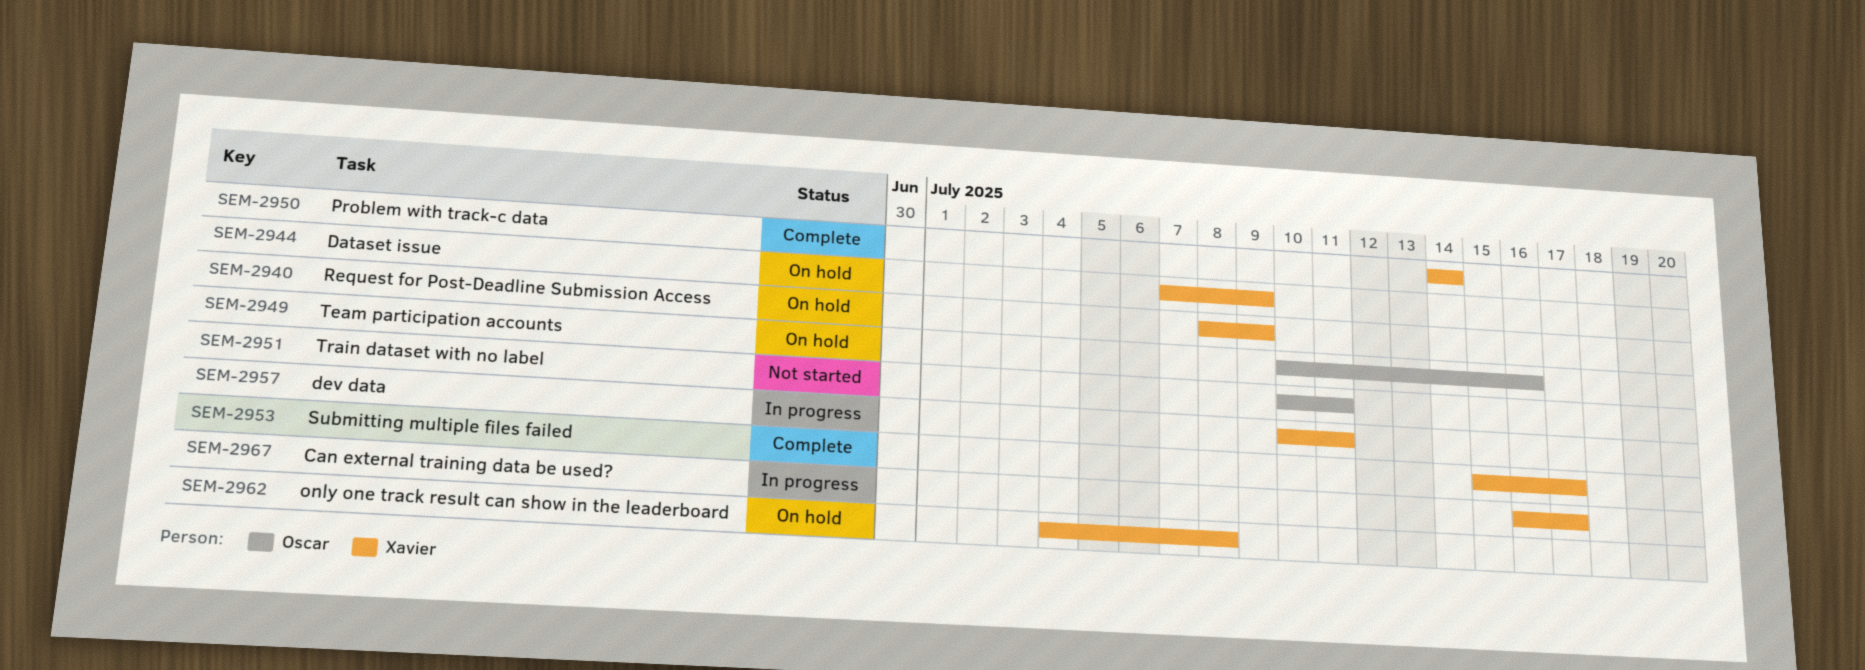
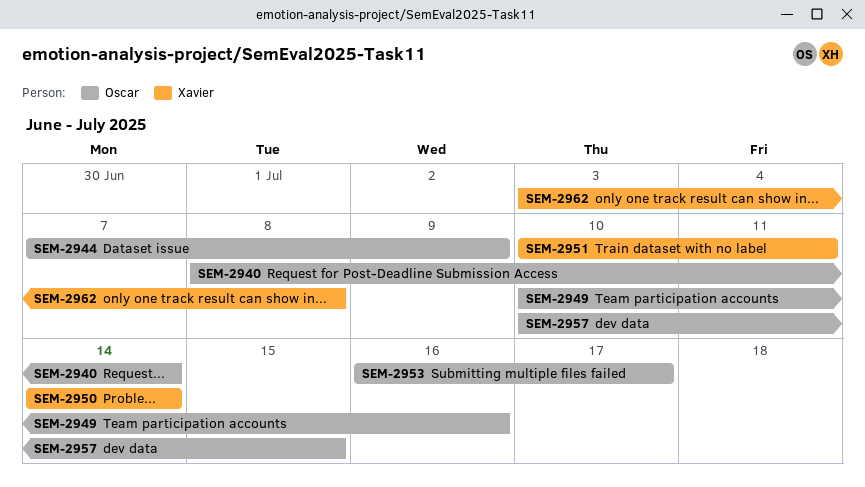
SEM-2940, owner: Xavier -> Oscar
SEM-2940, due: Jul 9 -> Jul 14
SEM-2944, owner: Xavier -> Oscar
SEM-2951, owner: Oscar -> Xavier
SEM-2953, owner: Xavier -> Oscar
SEM-2953, start: Jul 15 -> Jul 16
SEM-2957, owner: Xavier -> Oscar
SEM-2957, due: Jul 11 -> Jul 15
SEM-2962, start: Jul 4 -> Jul 3
SEM-2967: present -> none

